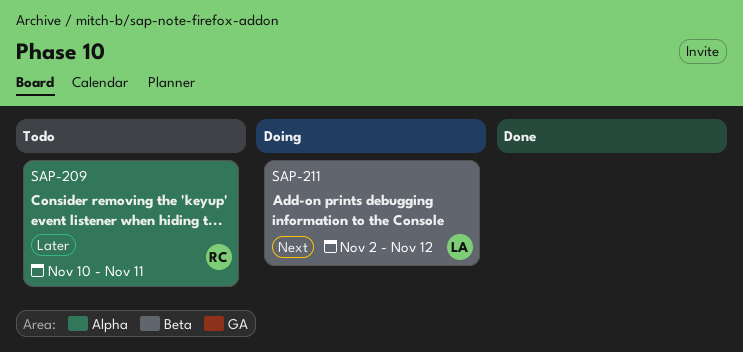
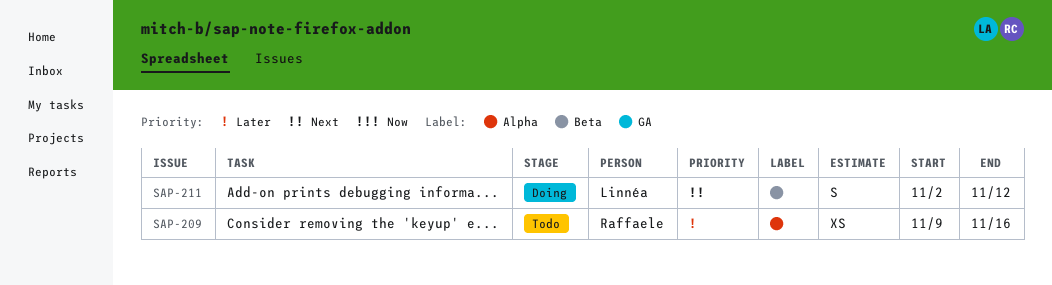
SAP-209, start: Nov 10 -> Nov 9
SAP-209, due: Nov 11 -> Nov 16

